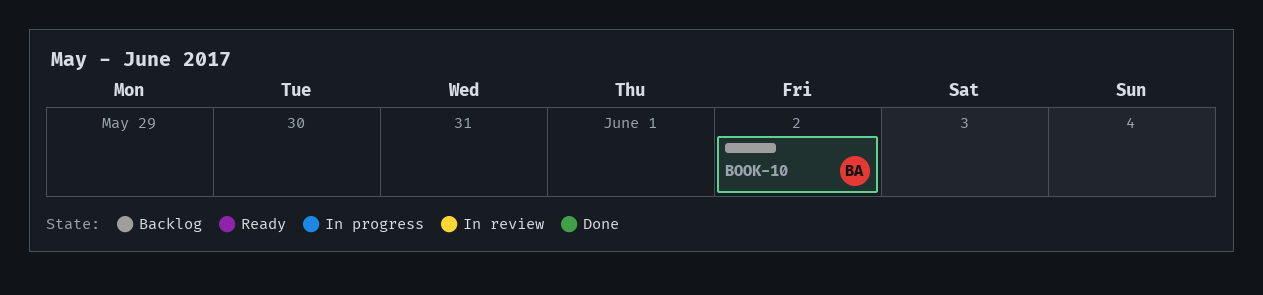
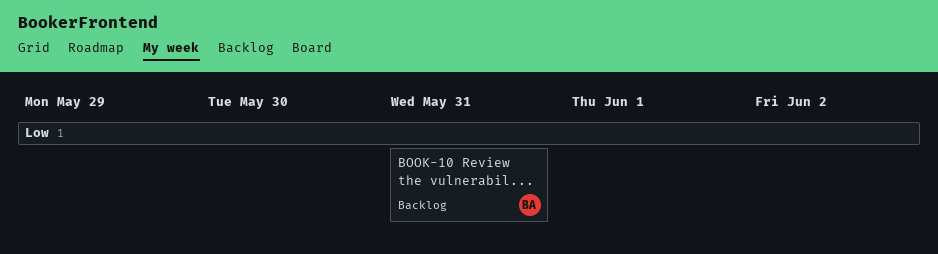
BOOK-10, due: Jun 2 -> May 31

